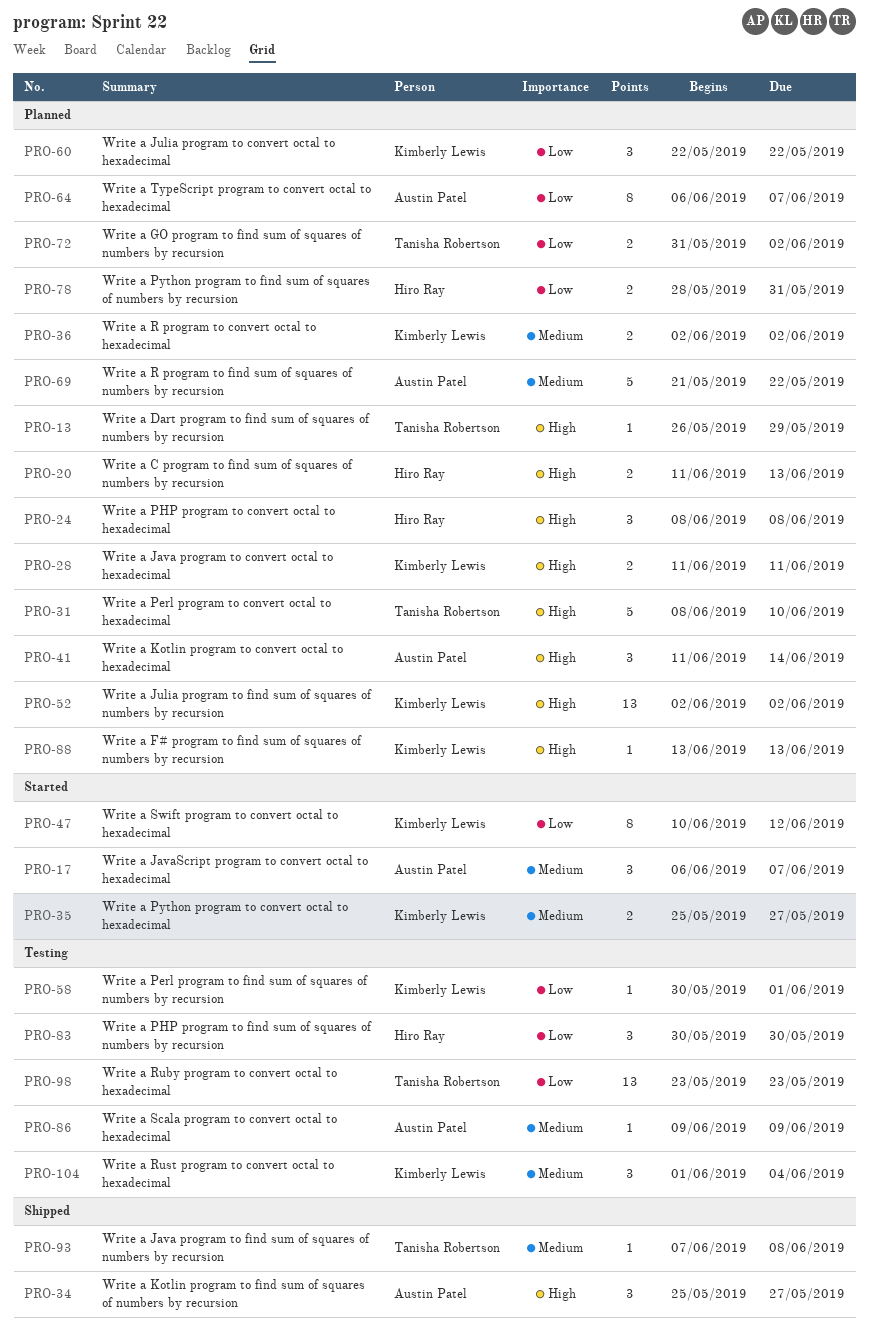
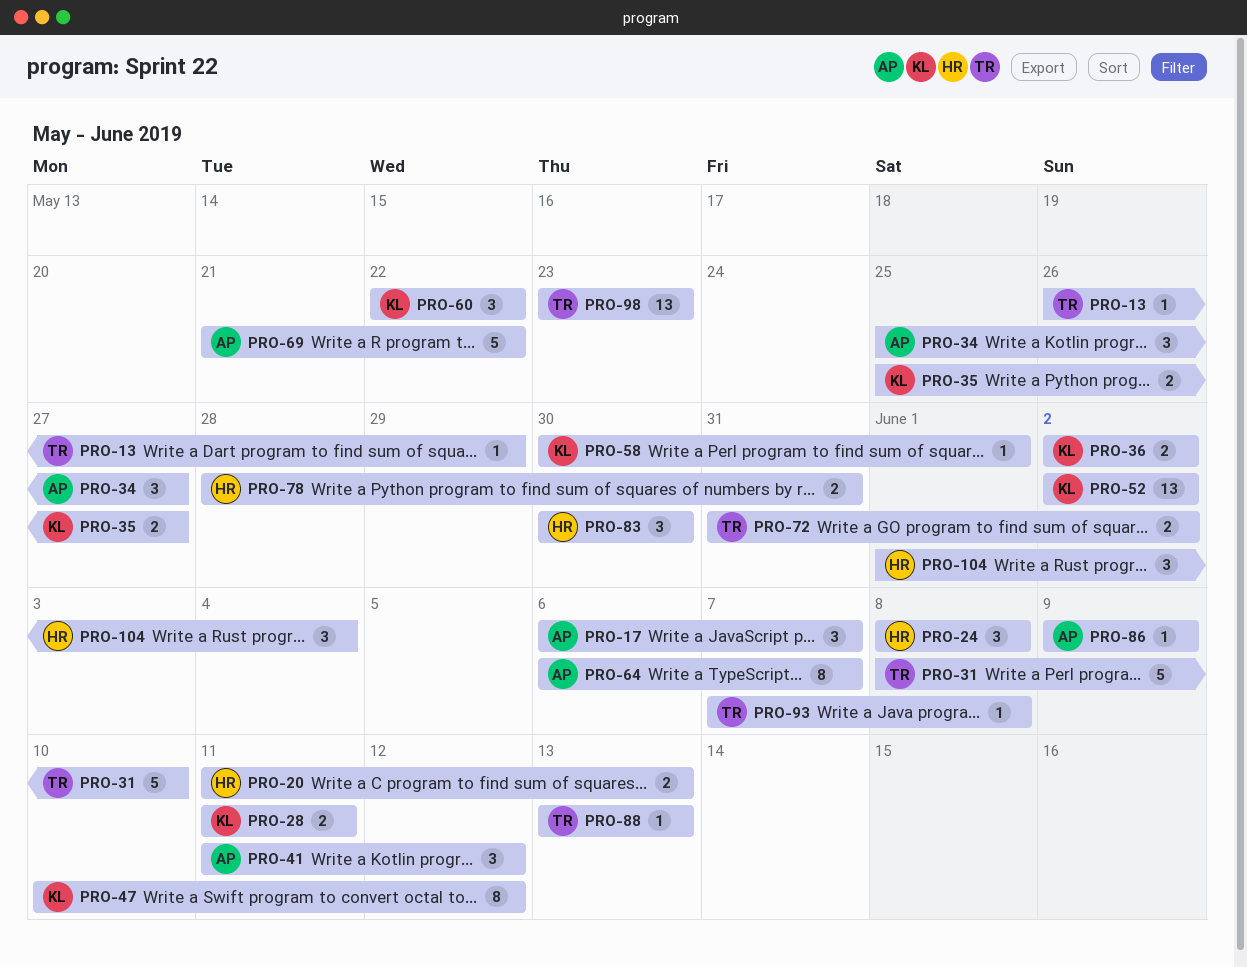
PRO-41, due: Jun 14 -> Jun 12
PRO-88, owner: Kimberly Lewis -> Tanisha Robertson
PRO-104, owner: Kimberly Lewis -> Hiro Ray

